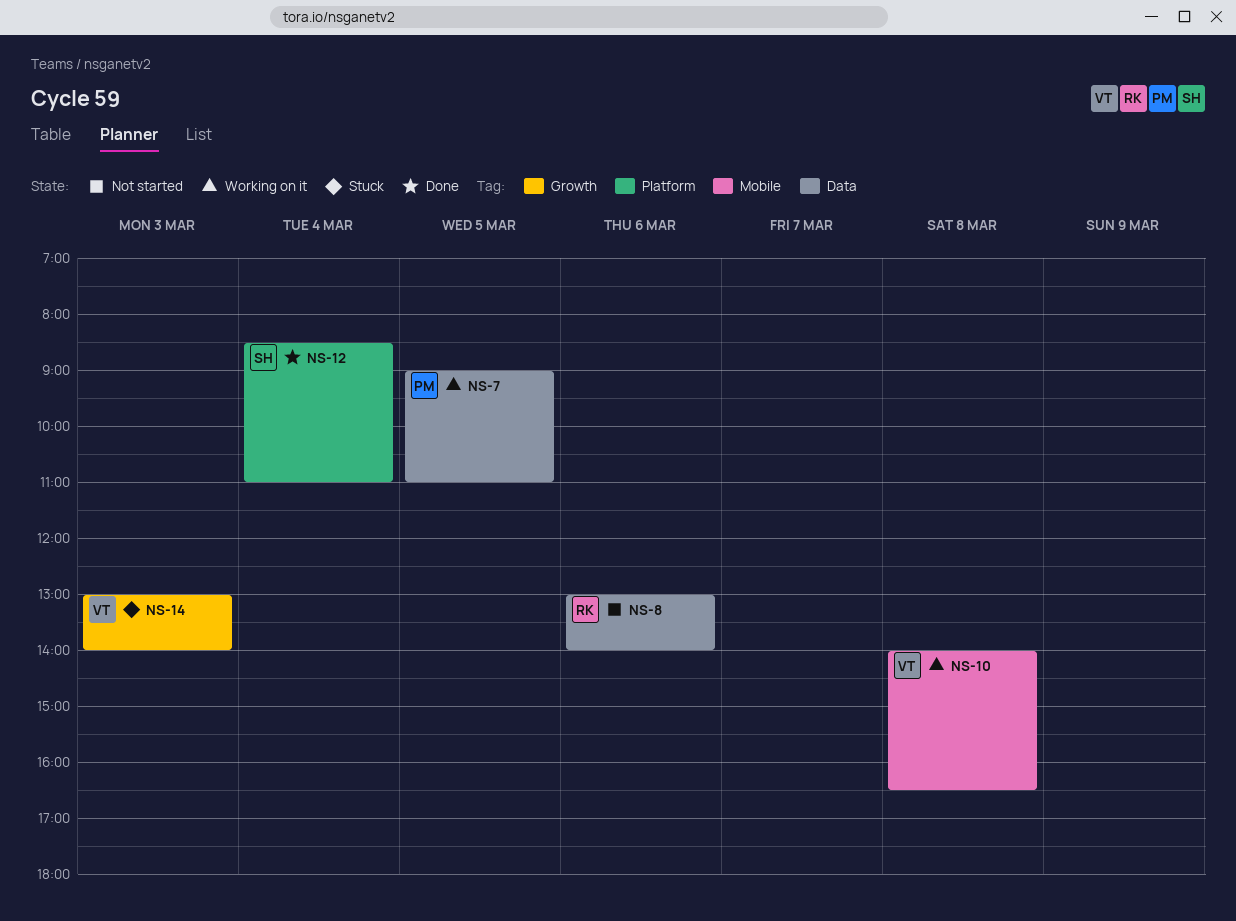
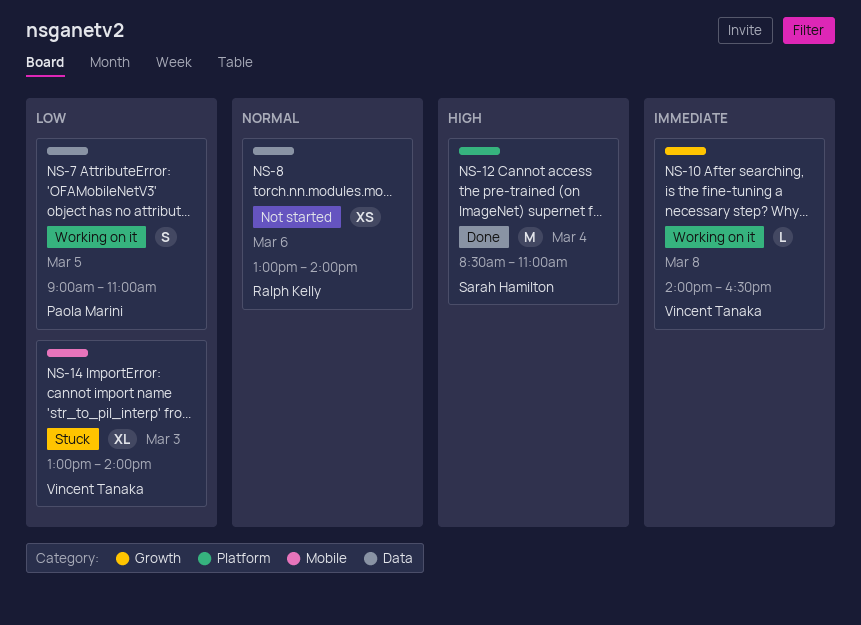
NS-10, label: Mobile -> Growth
NS-14, label: Growth -> Mobile

